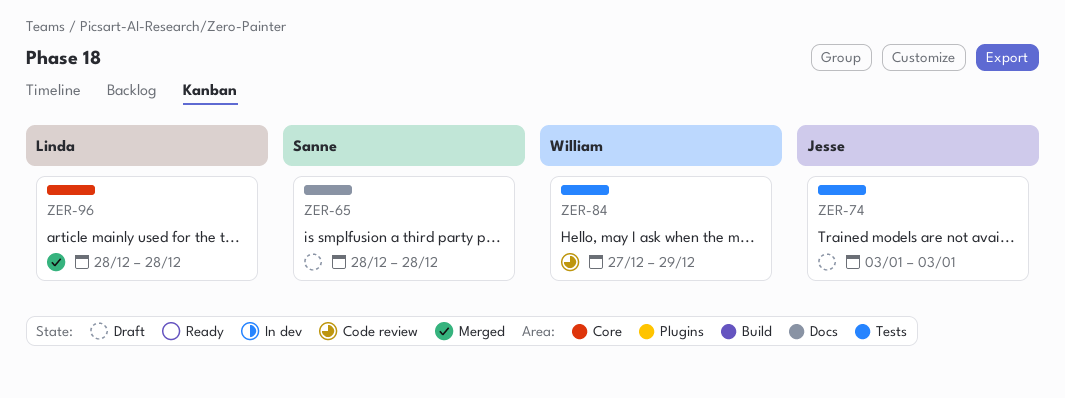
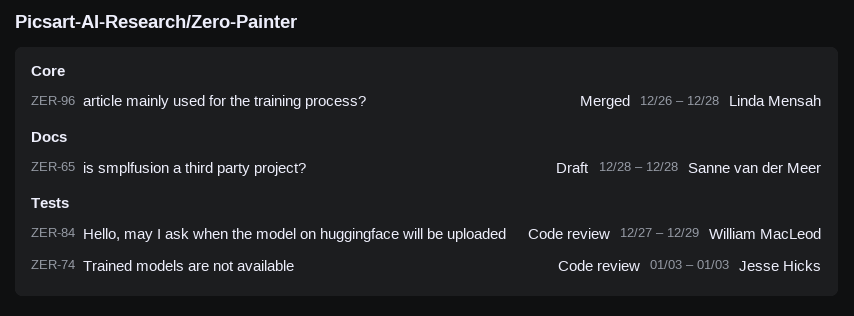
ZER-74, status: Draft -> Code review
ZER-96, start: Dec 28 -> Dec 26

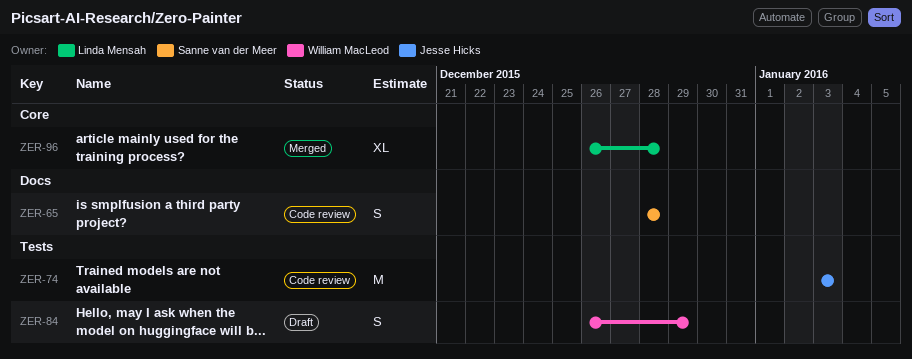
ZER-65, status: Draft -> Code review
ZER-84, status: Code review -> Draft
ZER-84, start: Dec 27 -> Dec 26

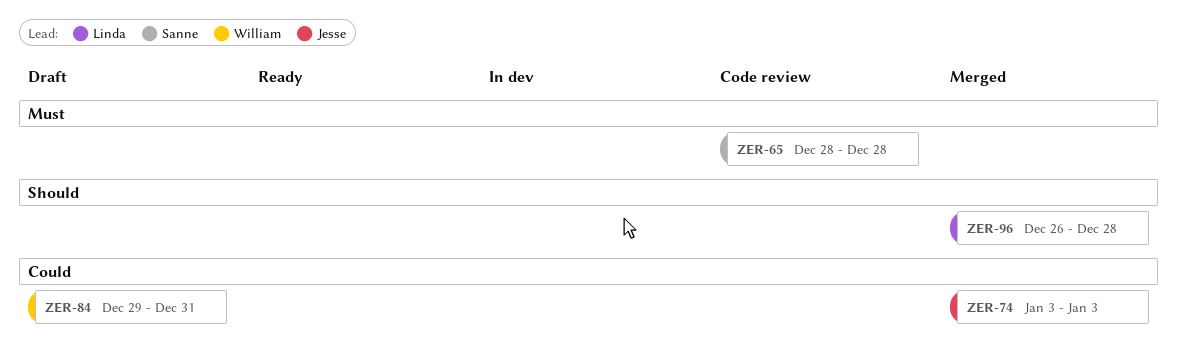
ZER-74, status: Code review -> Merged
ZER-84, start: Dec 26 -> Dec 29
ZER-84, due: Dec 29 -> Dec 31

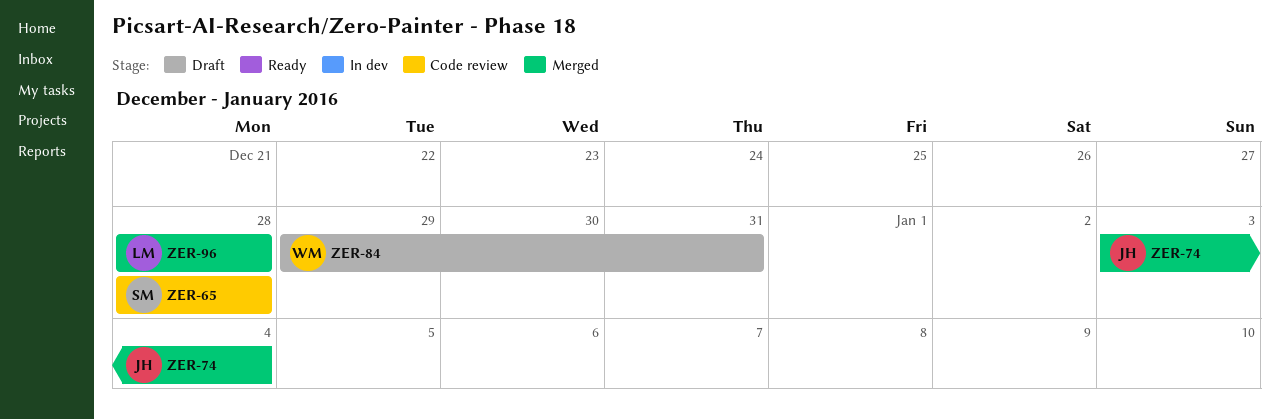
ZER-74, due: Jan 3 -> Jan 4
ZER-96, start: Dec 26 -> Dec 28

